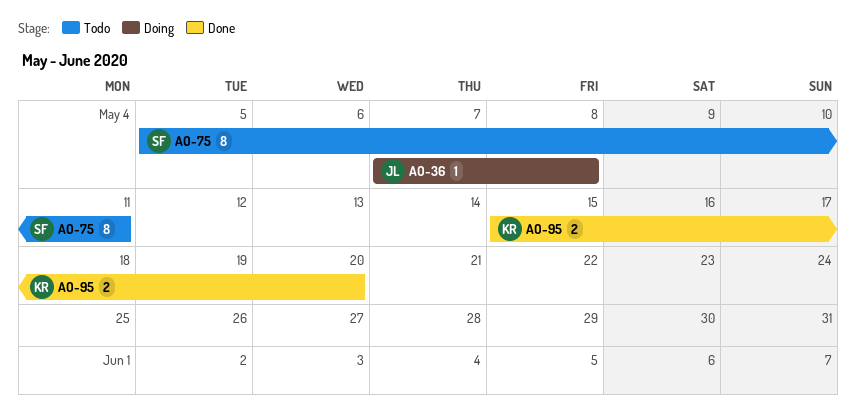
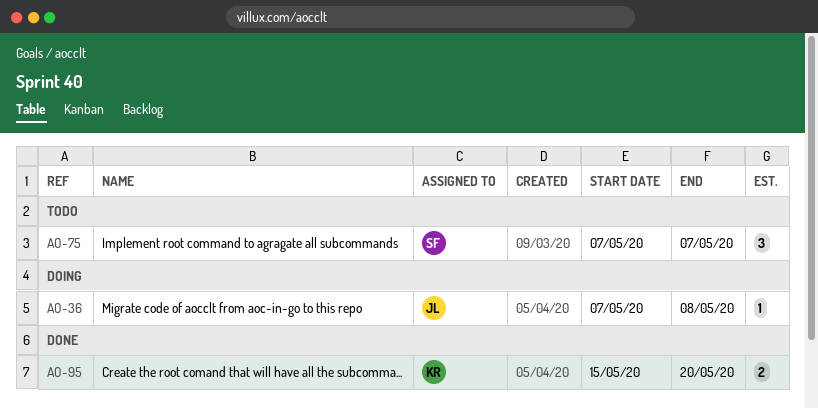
AO-75, estimate: 8 -> 3
AO-75, start: May 5 -> May 7
AO-75, due: May 11 -> May 7

